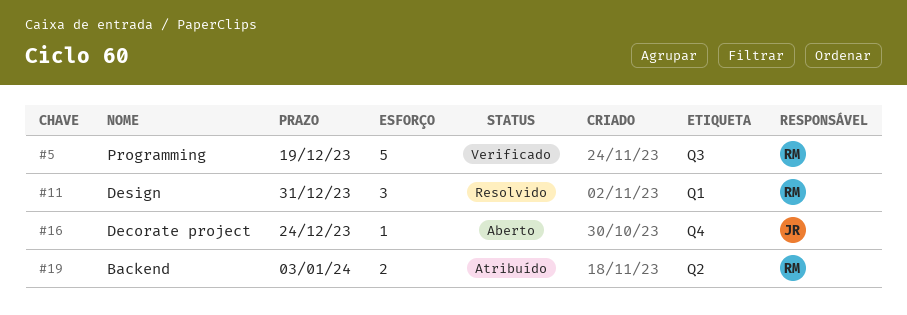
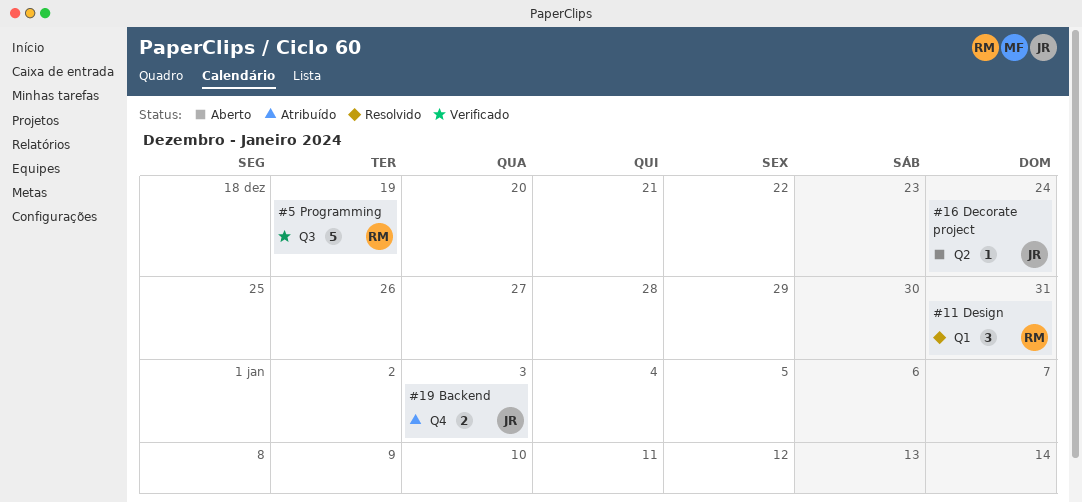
#16, label: Q4 -> Q2
#19, owner: RM -> JR
#19, label: Q2 -> Q4

